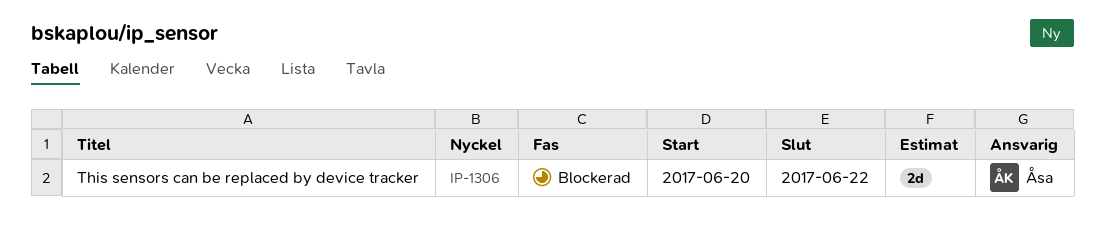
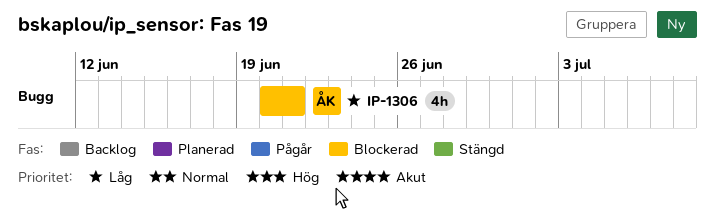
IP-1306, estimate: 2d -> 4h
IP-1306, due: Jun 22 -> Jun 21

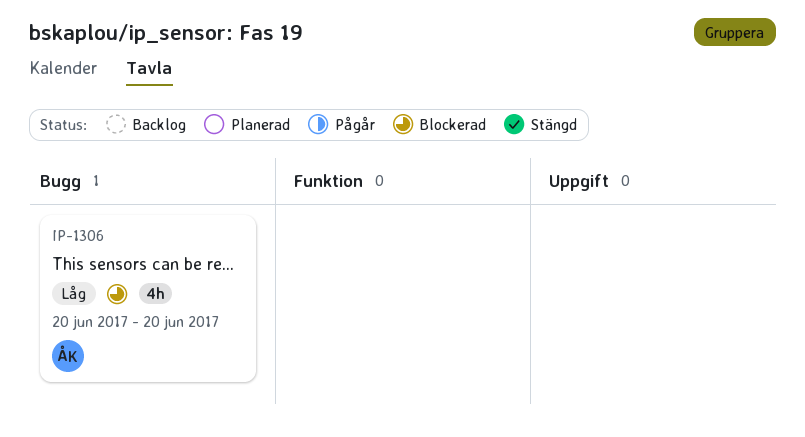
IP-1306, due: Jun 21 -> Jun 20

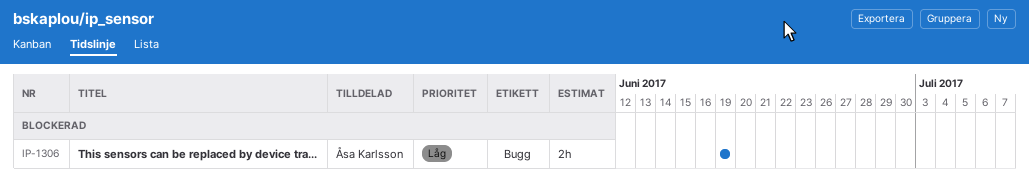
IP-1306, estimate: 4h -> 2h
IP-1306, start: Jun 20 -> Jun 19
IP-1306, due: Jun 20 -> Jun 19

